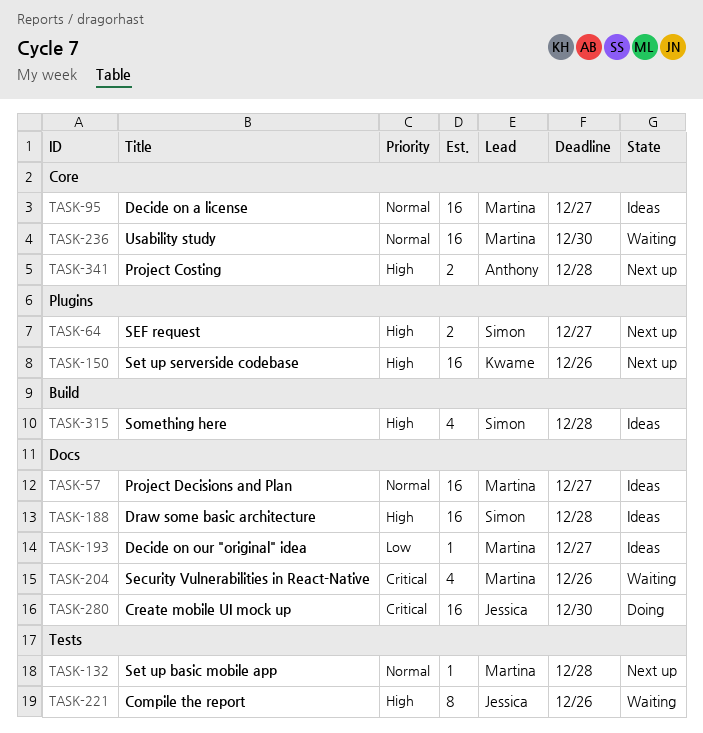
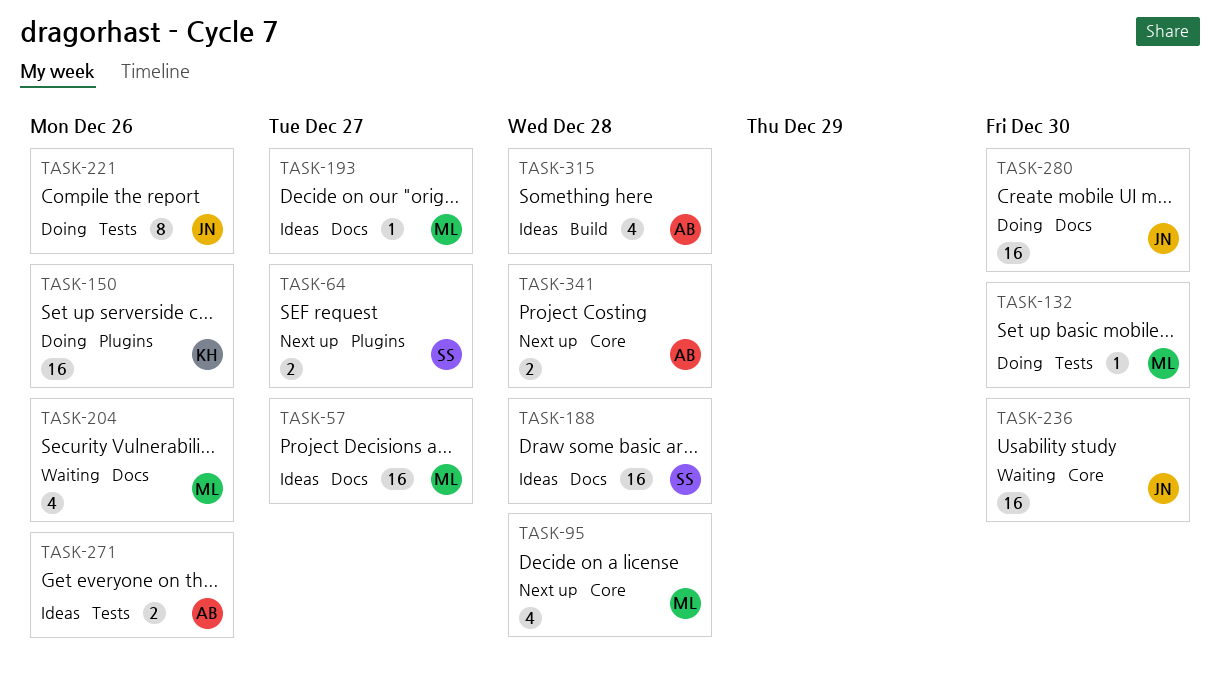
TASK-95, status: Ideas -> Next up
TASK-95, estimate: 16 -> 4
TASK-95, due: Dec 27 -> Dec 28
TASK-132, status: Next up -> Doing
TASK-132, due: Dec 28 -> Dec 30
TASK-150, status: Next up -> Doing
TASK-221, status: Waiting -> Doing
TASK-236, owner: Martina -> Jessica
TASK-271: none -> present
TASK-315, owner: Simon -> Anthony

